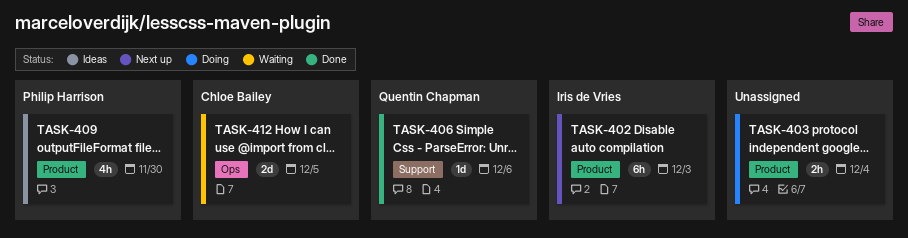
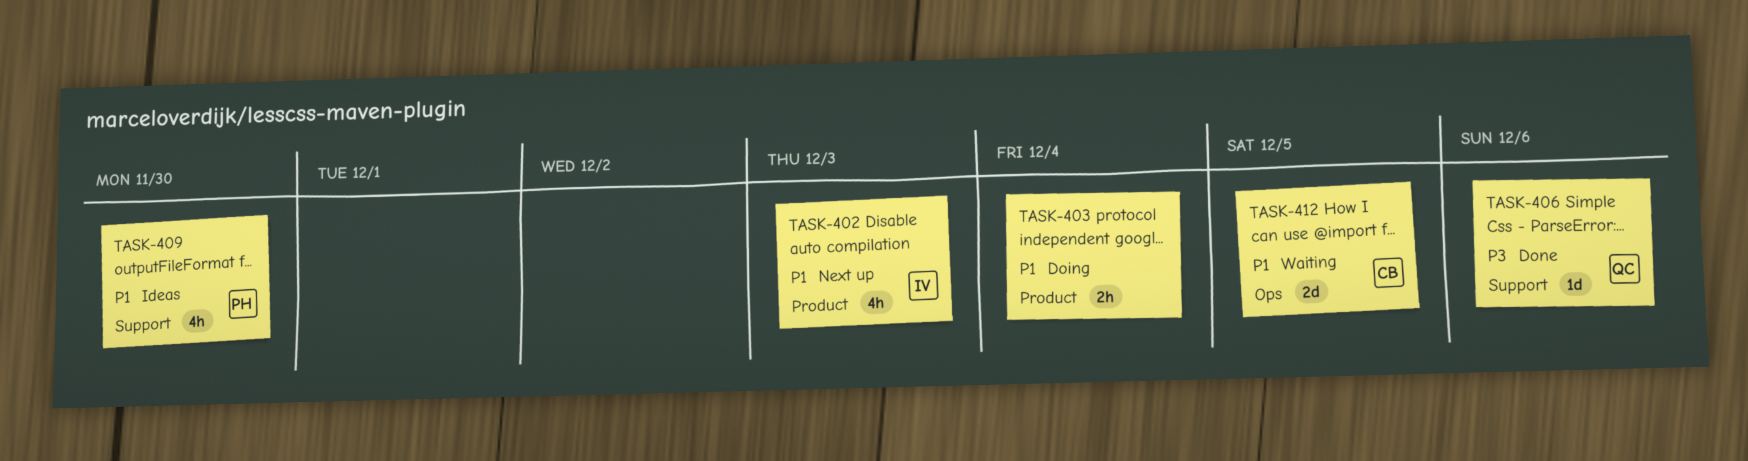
TASK-402, estimate: 6h -> 4h
TASK-409, label: Product -> Support

